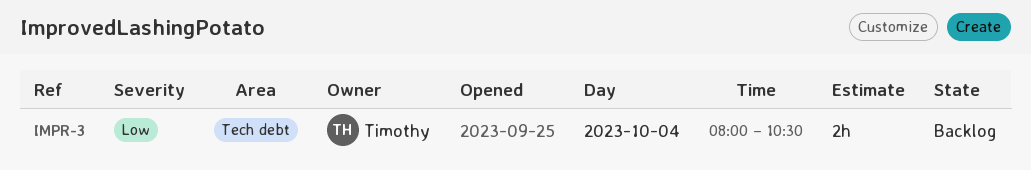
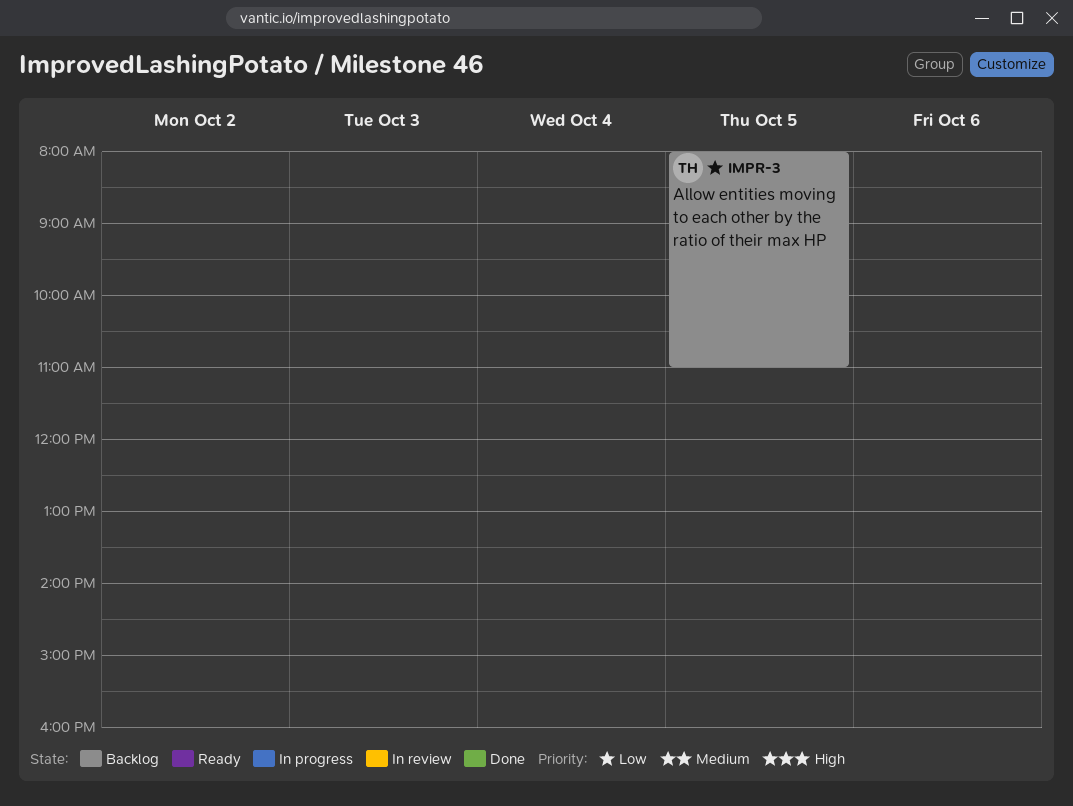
IMPR-3, day: Oct 4 -> Oct 5
IMPR-3, ends: 10:30 -> 11:00

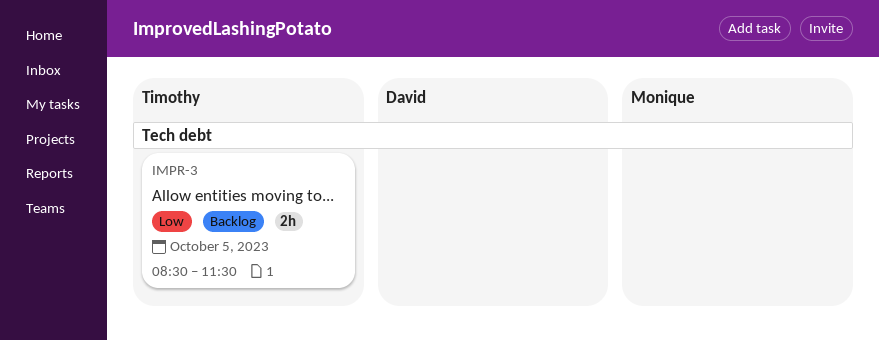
IMPR-3, begins: 08:00 -> 08:30
IMPR-3, ends: 11:00 -> 11:30

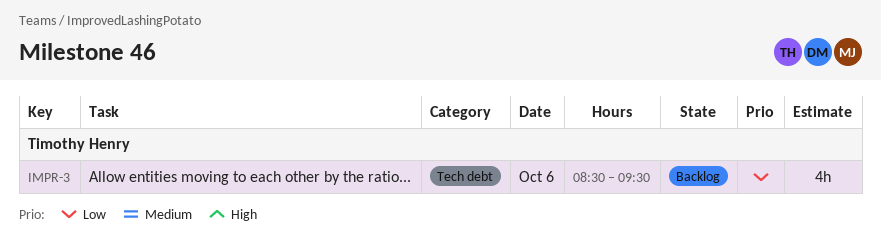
IMPR-3, estimate: 2h -> 4h
IMPR-3, day: Oct 5 -> Oct 6
IMPR-3, ends: 11:30 -> 09:30

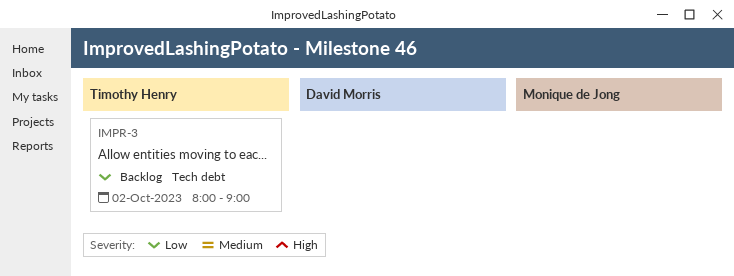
IMPR-3, day: Oct 6 -> Oct 2
IMPR-3, begins: 08:30 -> 08:00
IMPR-3, ends: 09:30 -> 09:00

